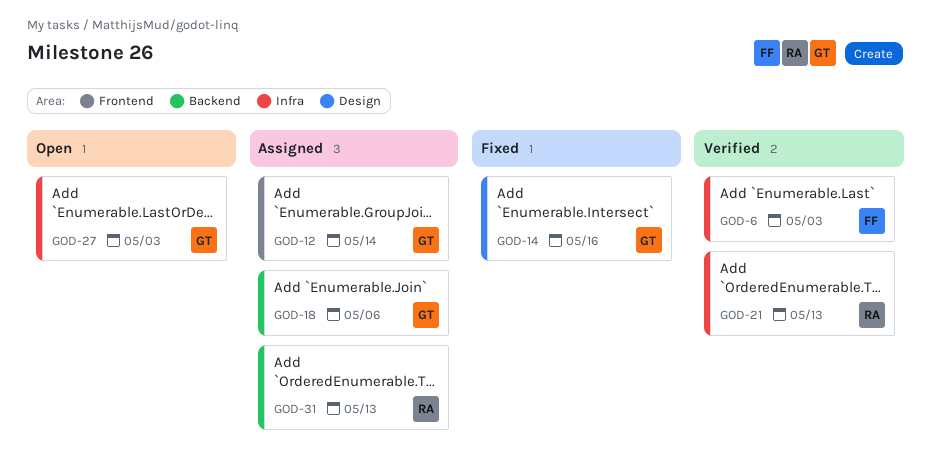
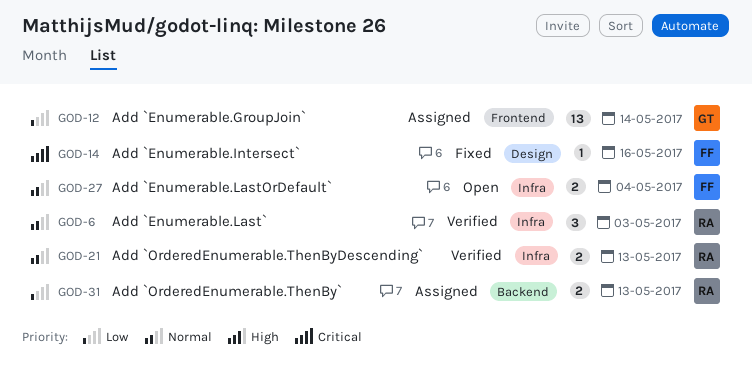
GOD-6, owner: FF -> RA
GOD-14, owner: GT -> FF
GOD-18: present -> none
GOD-27, owner: GT -> FF
GOD-27, due: May 3 -> May 4

